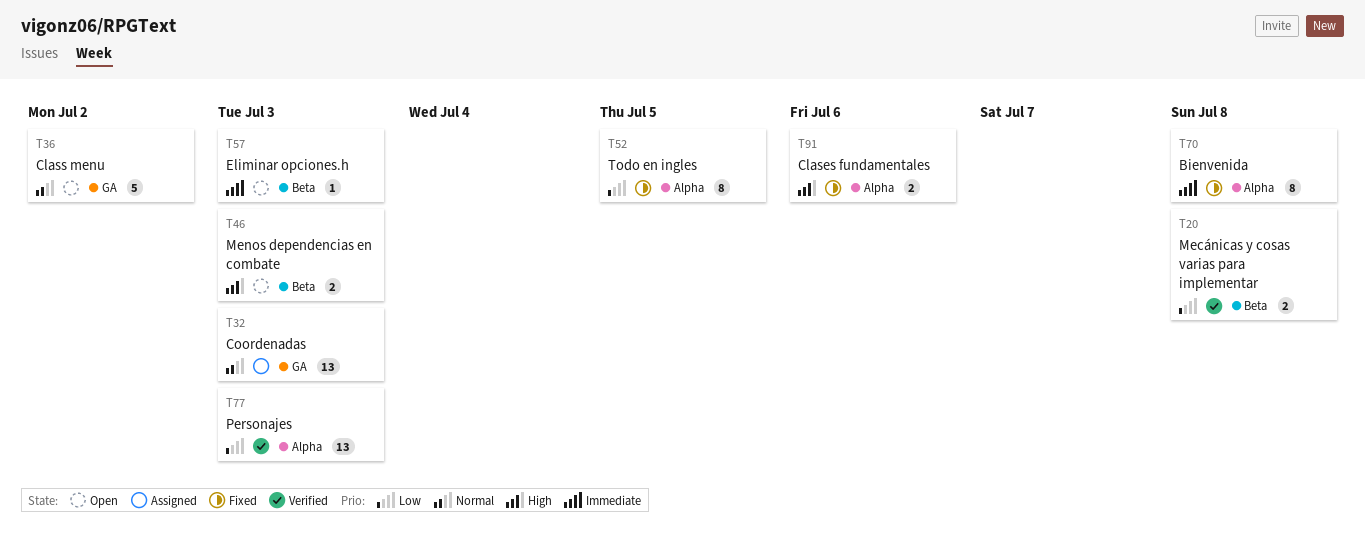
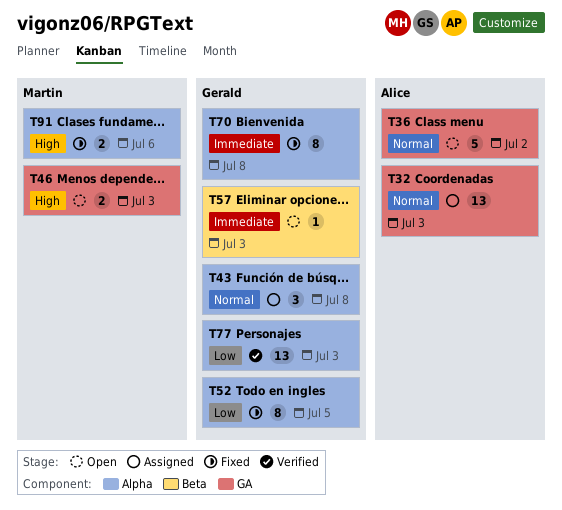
T20: present -> none
T43: none -> present
T46, label: Beta -> GA

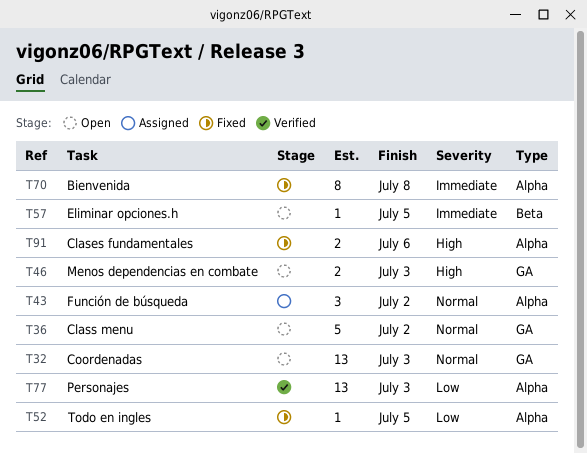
T32, status: Assigned -> Open
T43, due: Jul 8 -> Jul 2
T52, estimate: 8 -> 1
T57, due: Jul 3 -> Jul 5

